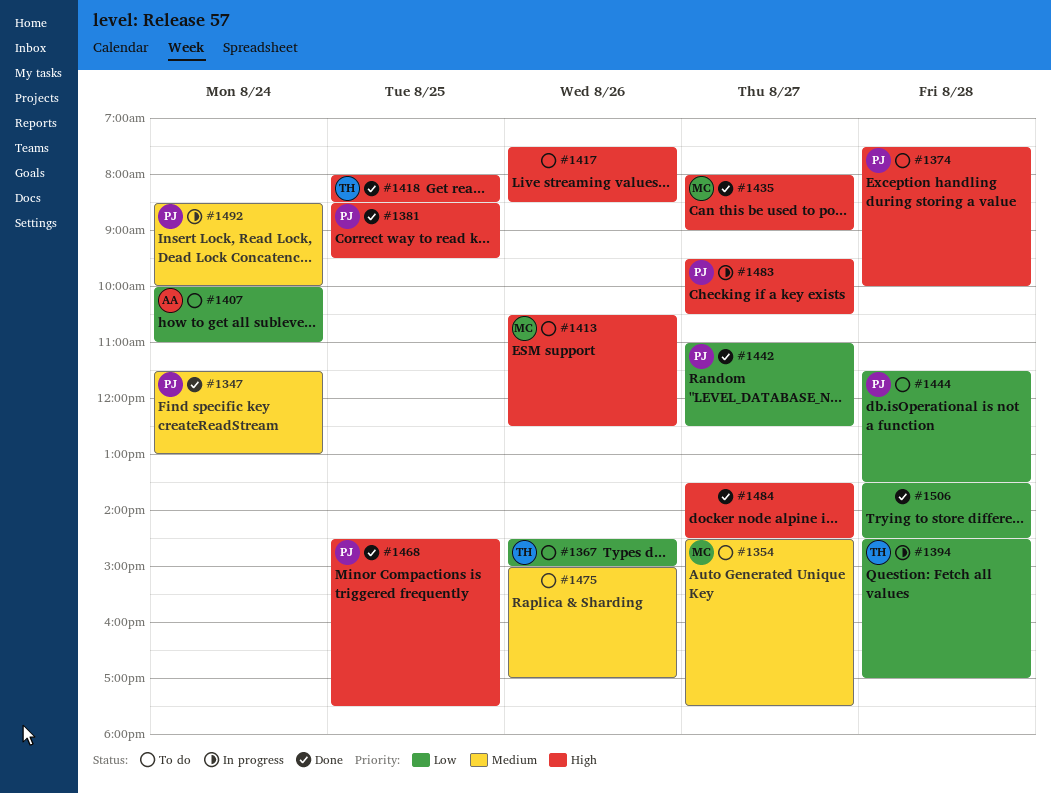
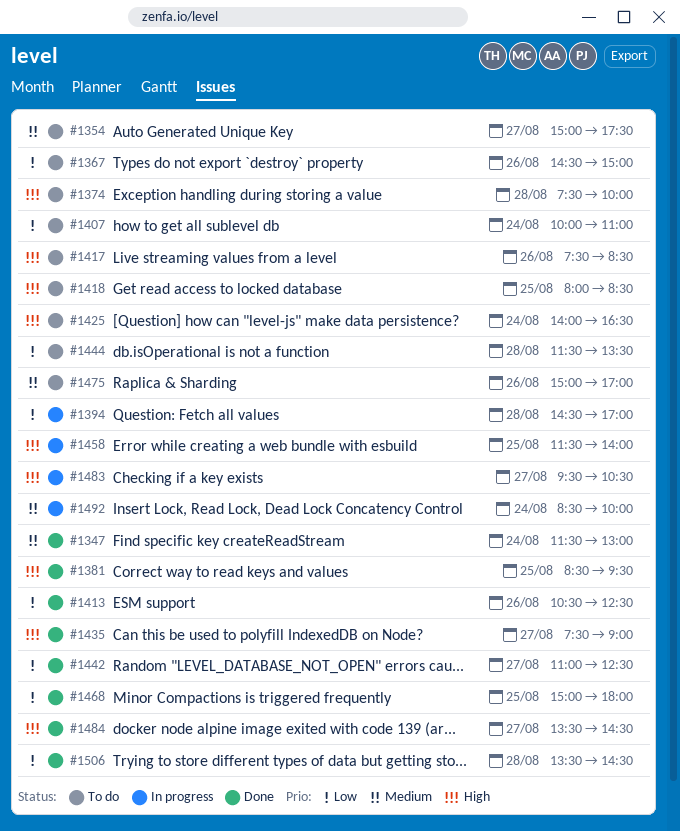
#1354, begins: 14:30 -> 15:00
#1413, status: To do -> Done
#1413, priority: High -> Low
#1418, status: Done -> To do
#1425: none -> present
#1435, begins: 08:00 -> 07:30
#1458: none -> present
#1468, priority: High -> Low
#1468, begins: 14:30 -> 15:00
#1468, ends: 17:30 -> 18:00

